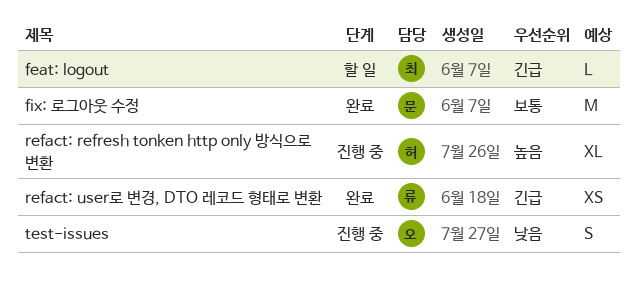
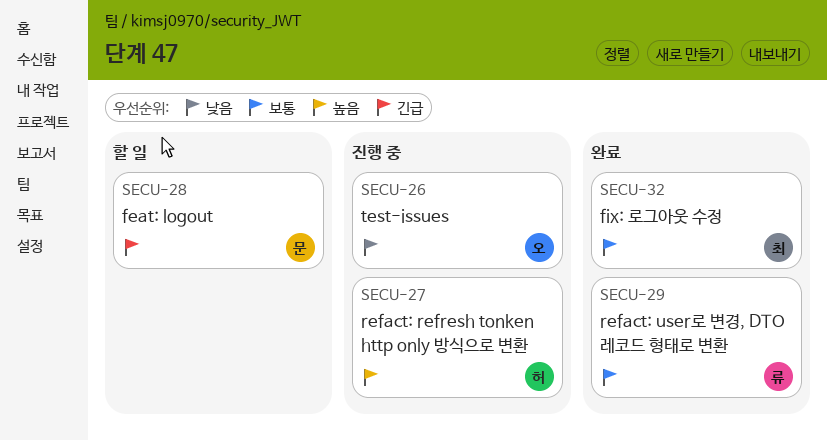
feat: logout, owner: 최 -> 문
fix: 로그아웃 수정, owner: 문 -> 최
refact: user로 변경, DTO 레코드 형태로 변환, priority: 긴급 -> 보통

